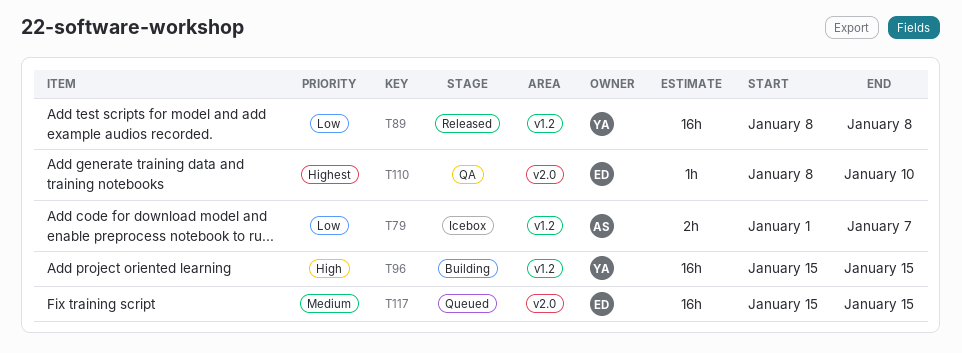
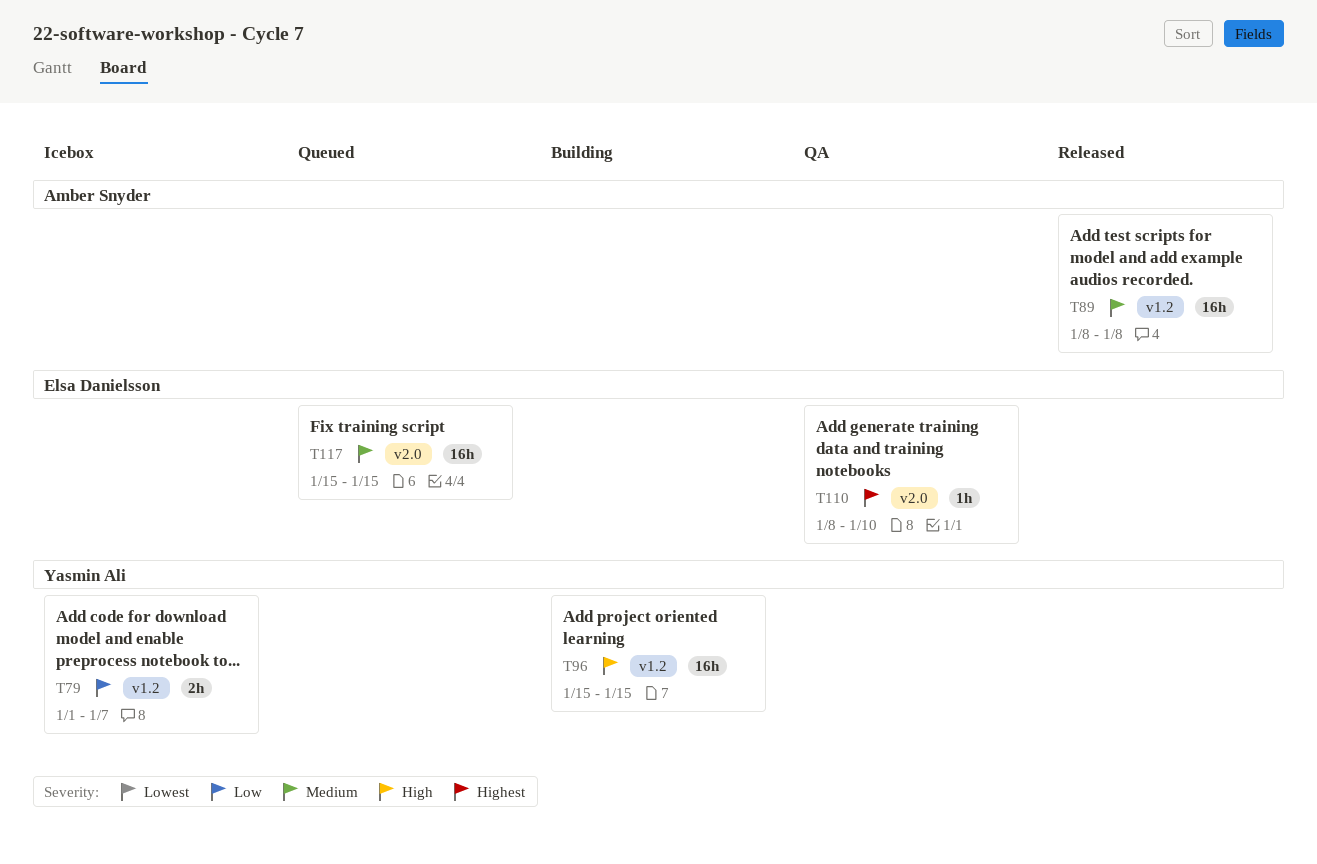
T79, owner: Amber Snyder -> Yasmin Ali
T89, owner: Yasmin Ali -> Amber Snyder
T89, priority: Low -> Medium

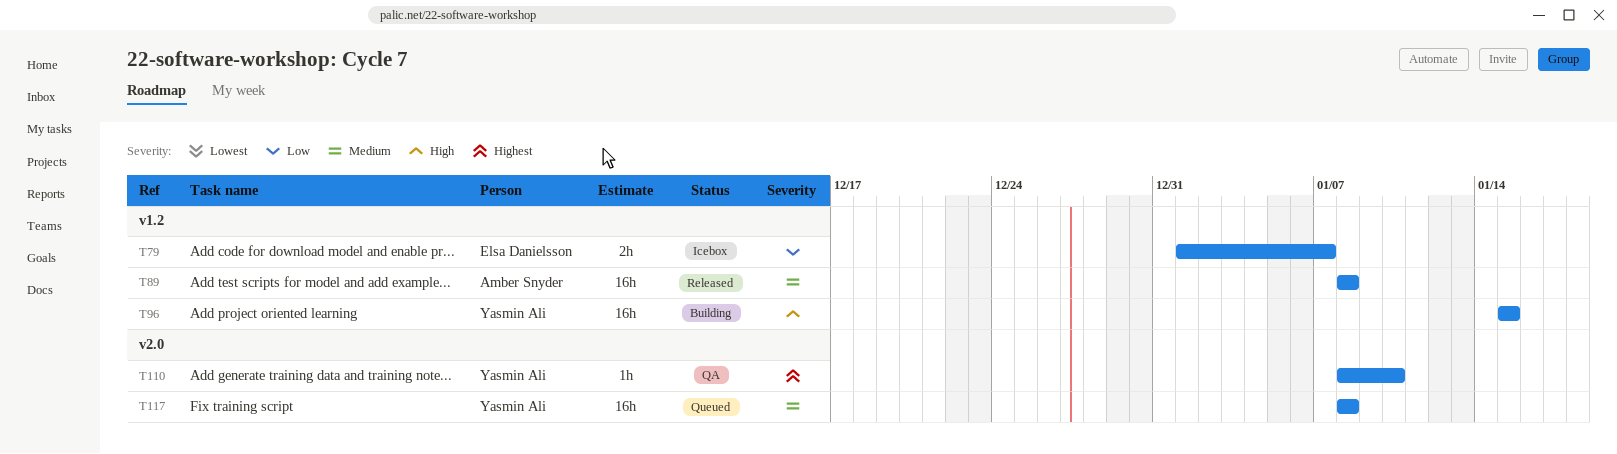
T79, owner: Yasmin Ali -> Elsa Danielsson
T110, owner: Elsa Danielsson -> Yasmin Ali
T117, owner: Elsa Danielsson -> Yasmin Ali
T117, start: Jan 15 -> Jan 8
T117, due: Jan 15 -> Jan 8

